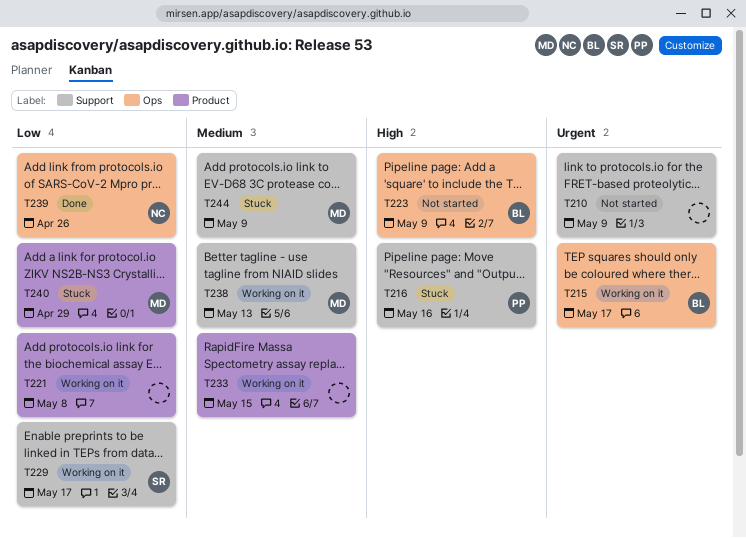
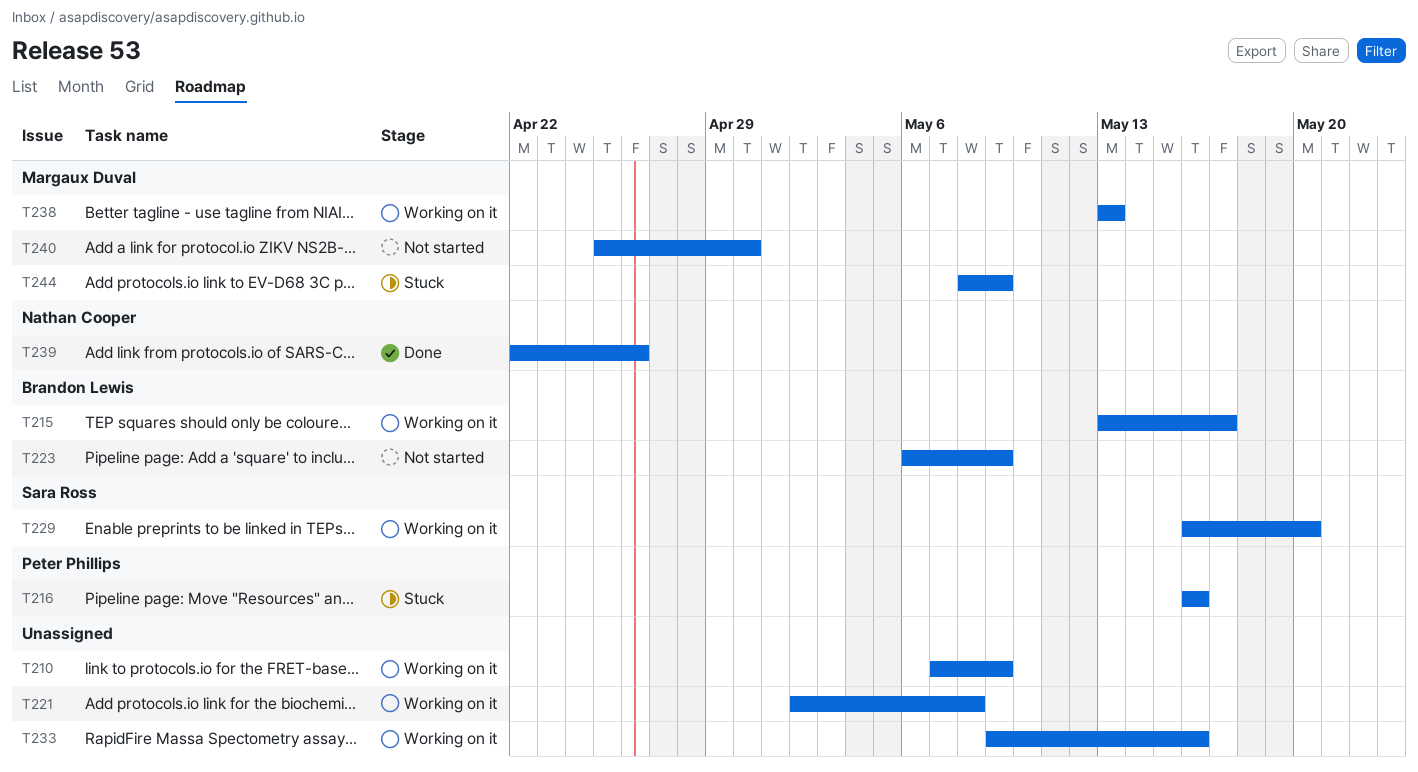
T210, status: Not started -> Working on it
T229, due: May 17 -> May 20
T233, due: May 15 -> May 16
T240, status: Stuck -> Not started
T240, due: Apr 29 -> Apr 30

